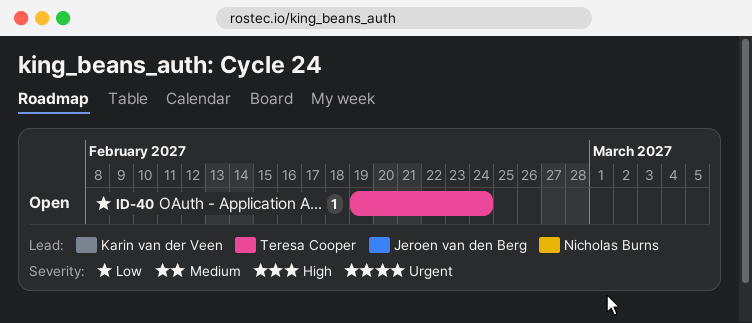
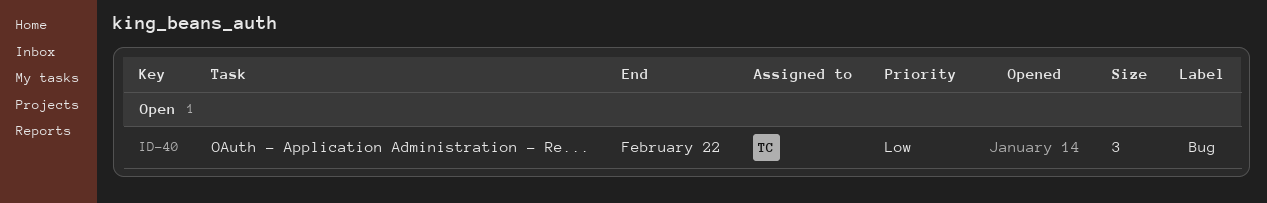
ID-40, estimate: 1 -> 3
ID-40, due: Feb 24 -> Feb 22

